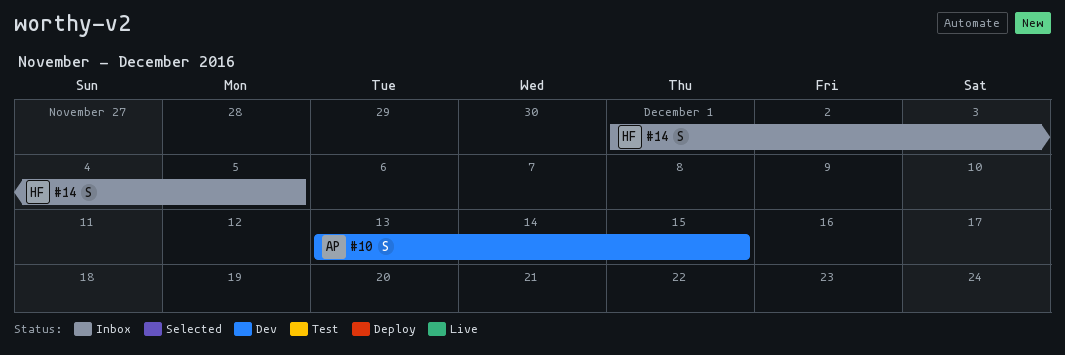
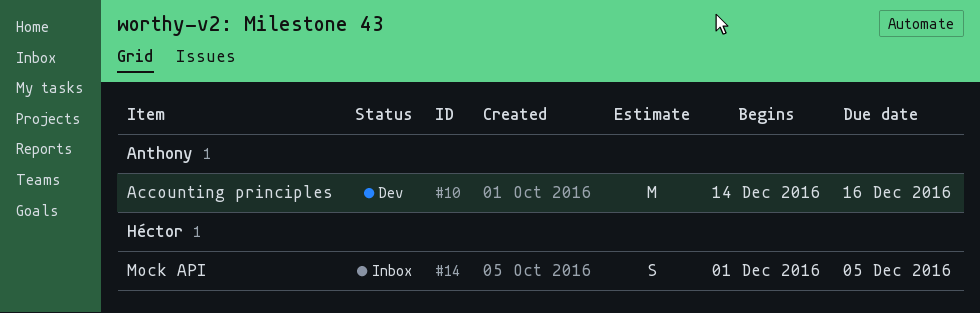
#10, estimate: S -> M
#10, start: Dec 13 -> Dec 14
#10, due: Dec 15 -> Dec 16

